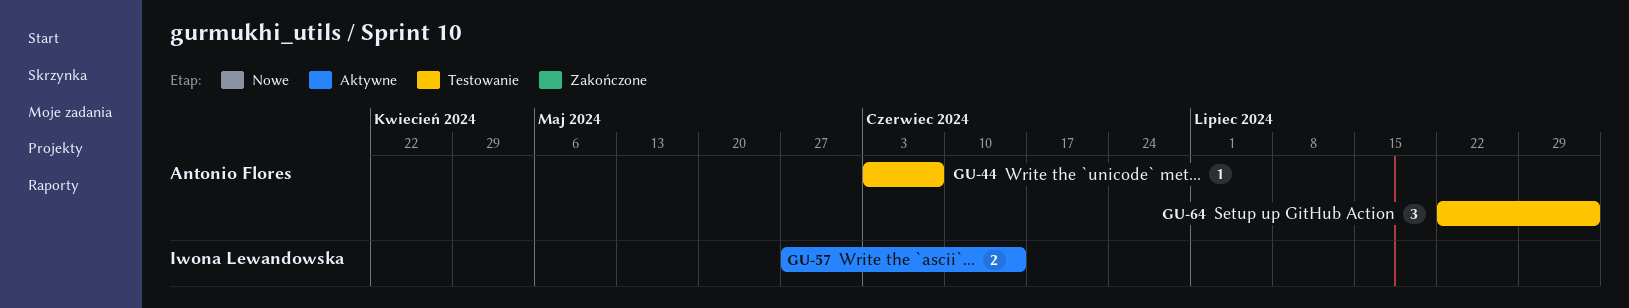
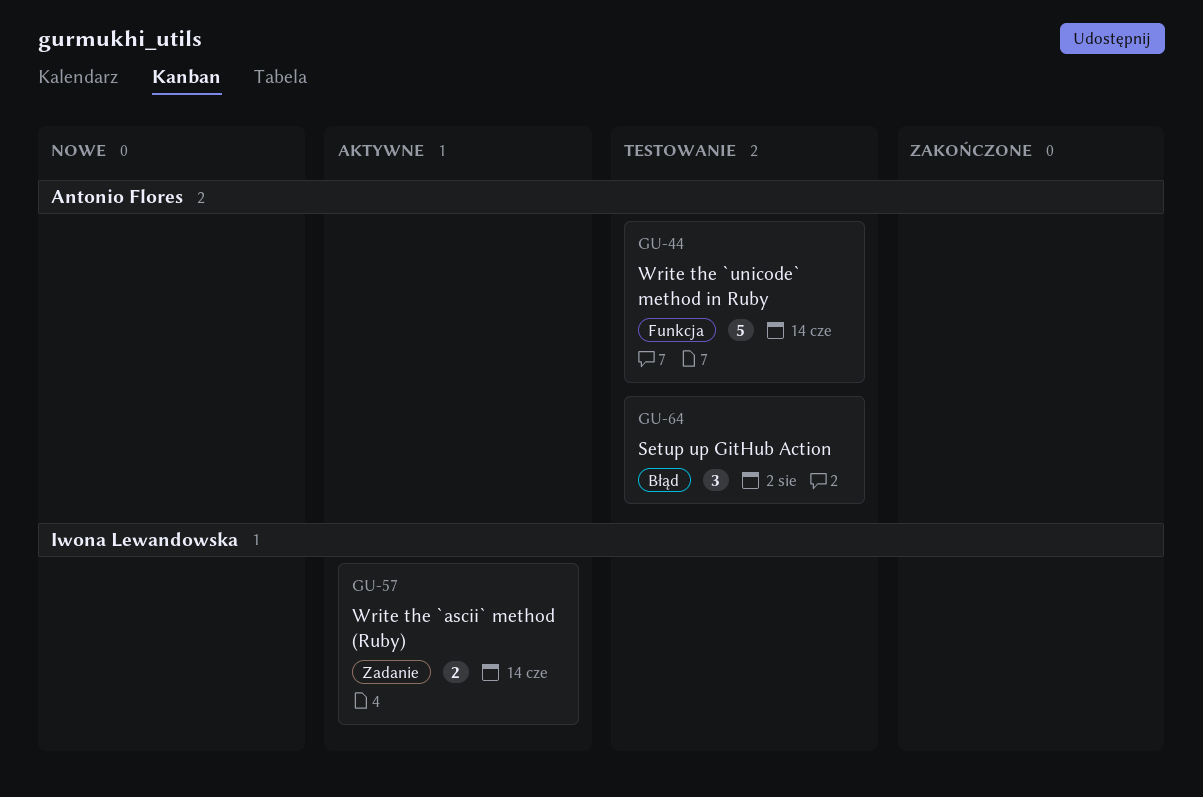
GU-44, estimate: 1 -> 5
GU-44, due: Jun 7 -> Jun 14

